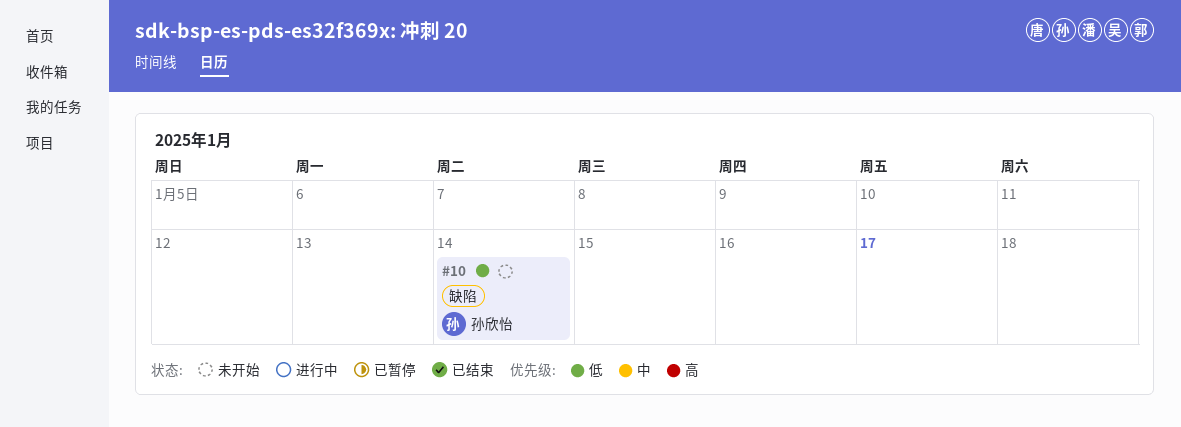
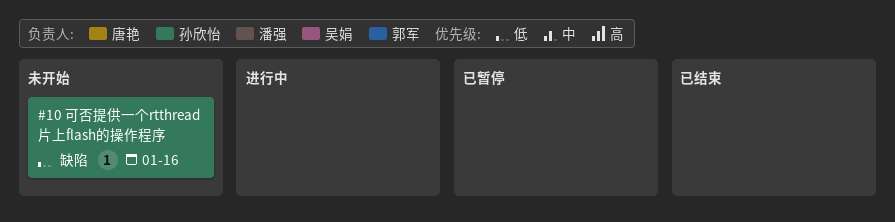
#10, due: Jan 14 -> Jan 16

